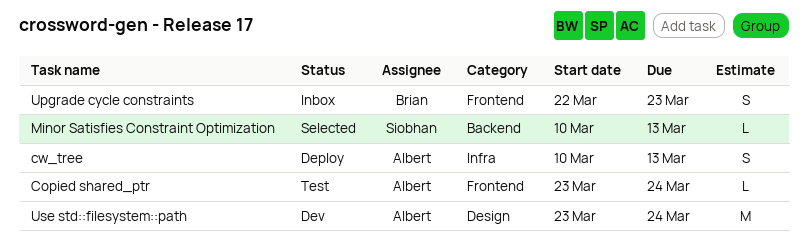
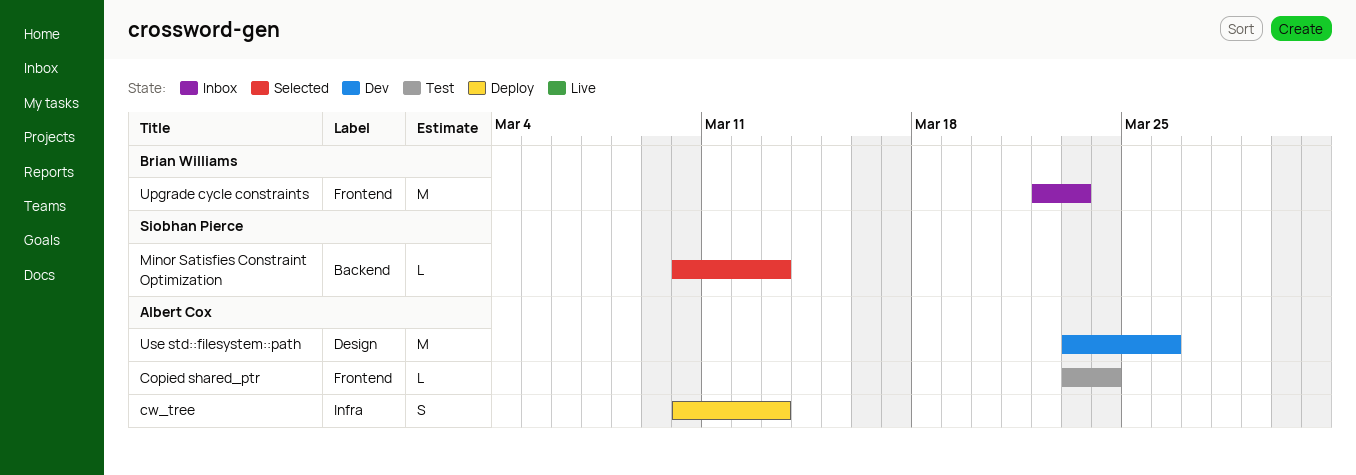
Upgrade cycle constraints, estimate: S -> M
Use std::filesystem::path, due: Mar 24 -> Mar 26

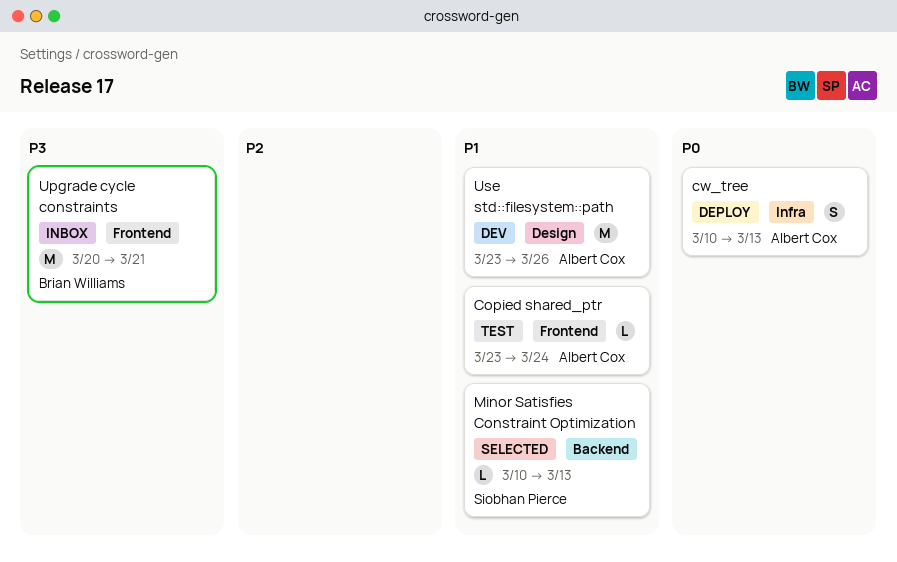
Upgrade cycle constraints, start: Mar 22 -> Mar 20
Upgrade cycle constraints, due: Mar 23 -> Mar 21

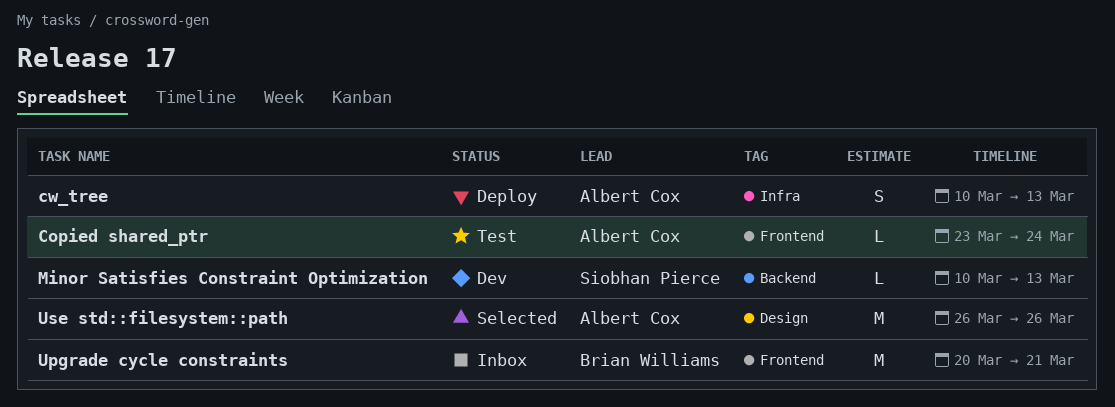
Minor Satisfies Constraint Optimization, status: Selected -> Dev
Use std::filesystem::path, status: Dev -> Selected
Use std::filesystem::path, start: Mar 23 -> Mar 26

